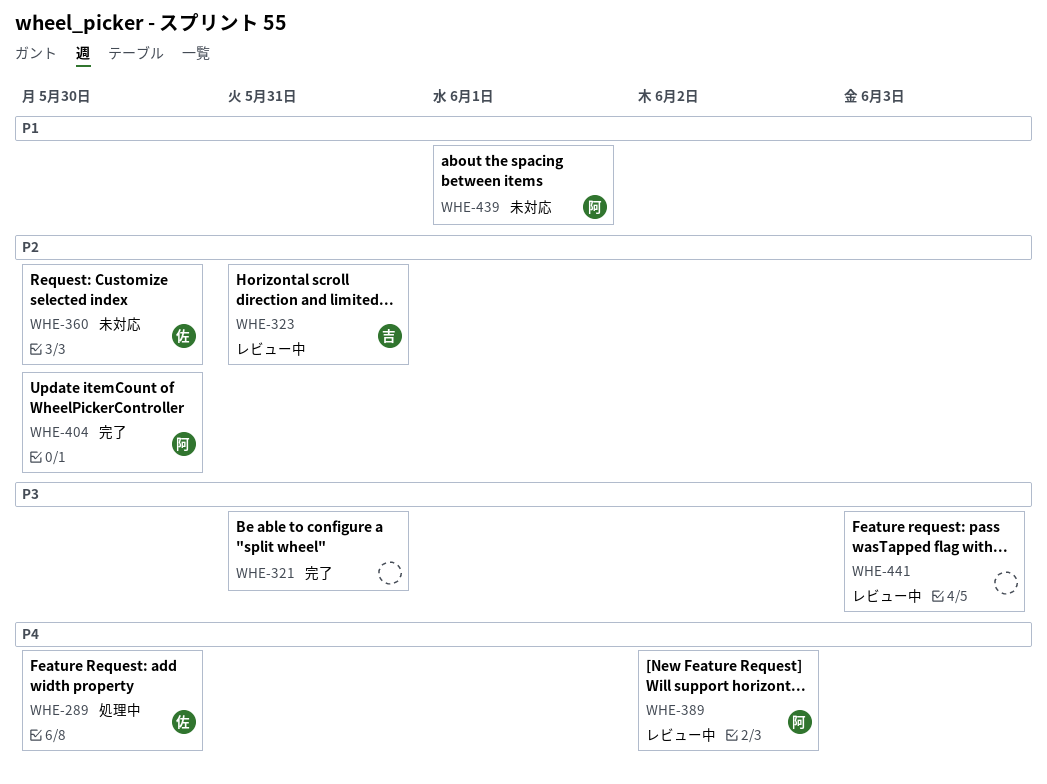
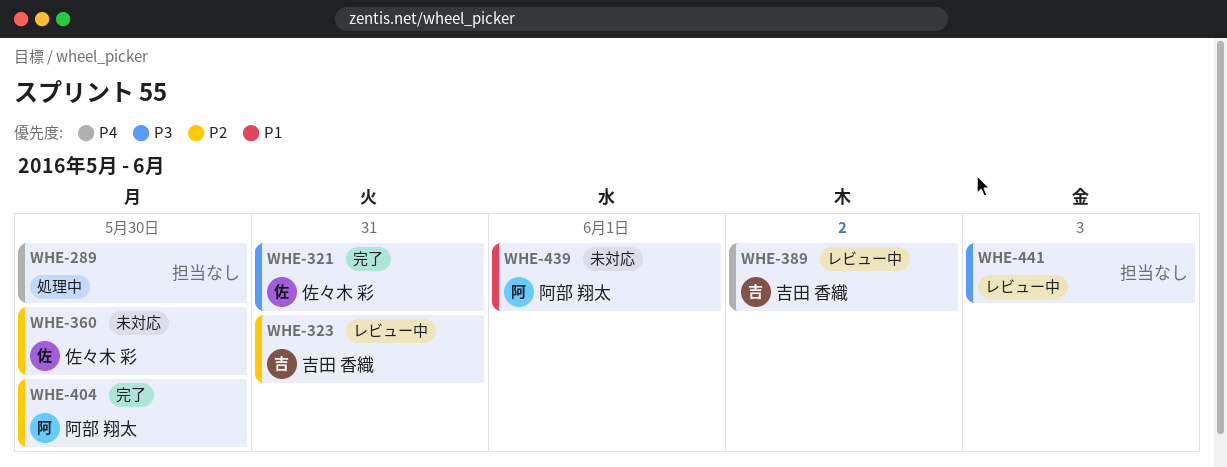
WHE-289, owner: 佐々木 彩 -> none
WHE-321, owner: none -> 佐々木 彩
WHE-389, owner: 阿部 翔太 -> 吉田 香織

